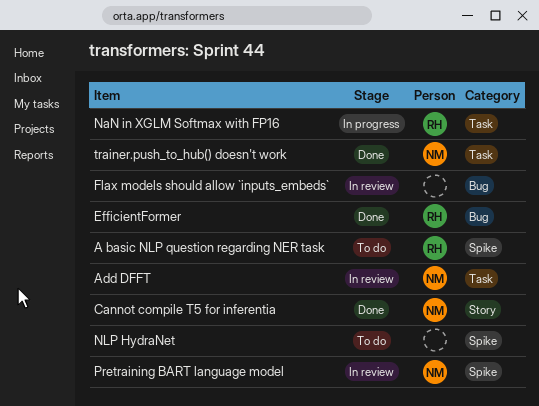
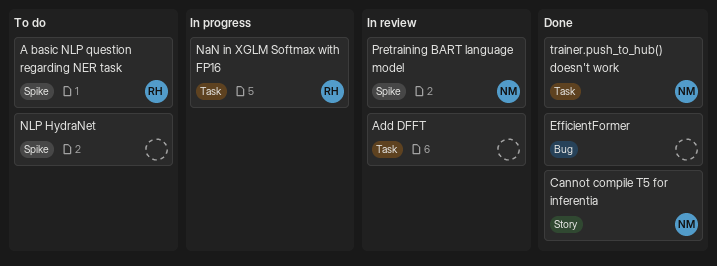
Add DFFT, owner: NM -> none
EfficientFormer, owner: RH -> none
Flax models should allow `inputs_embeds`: present -> none

